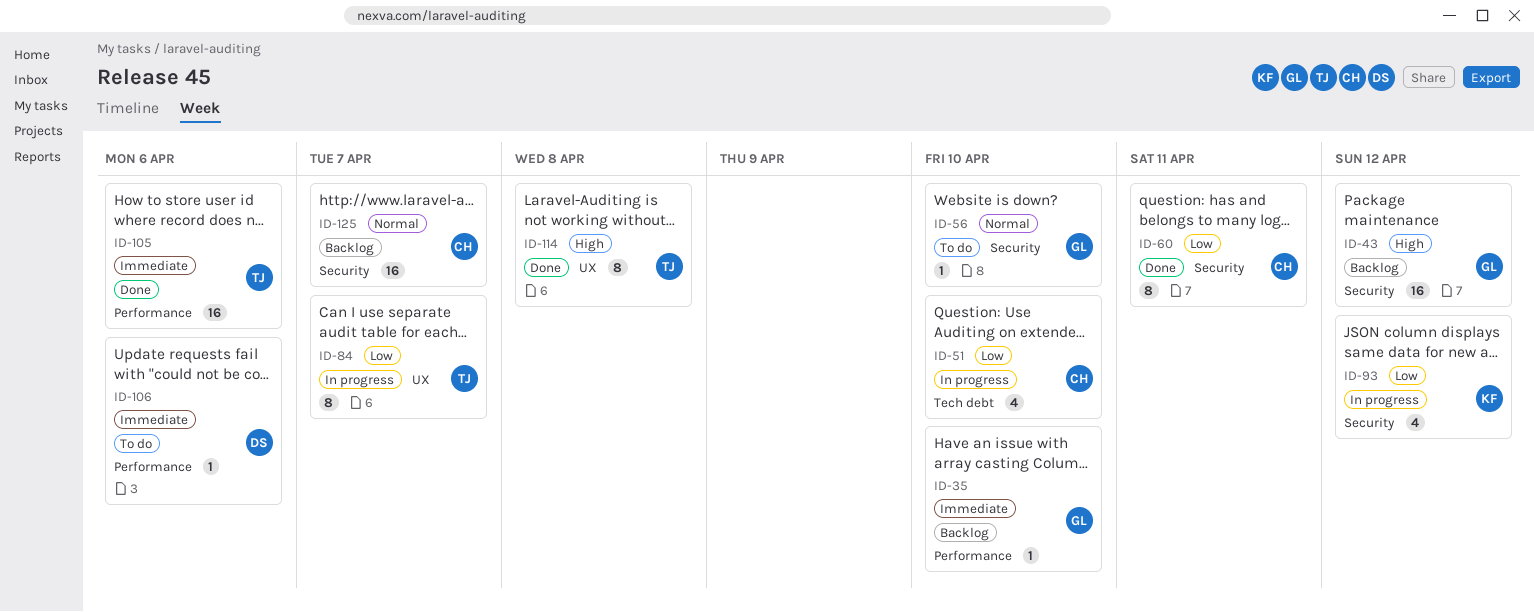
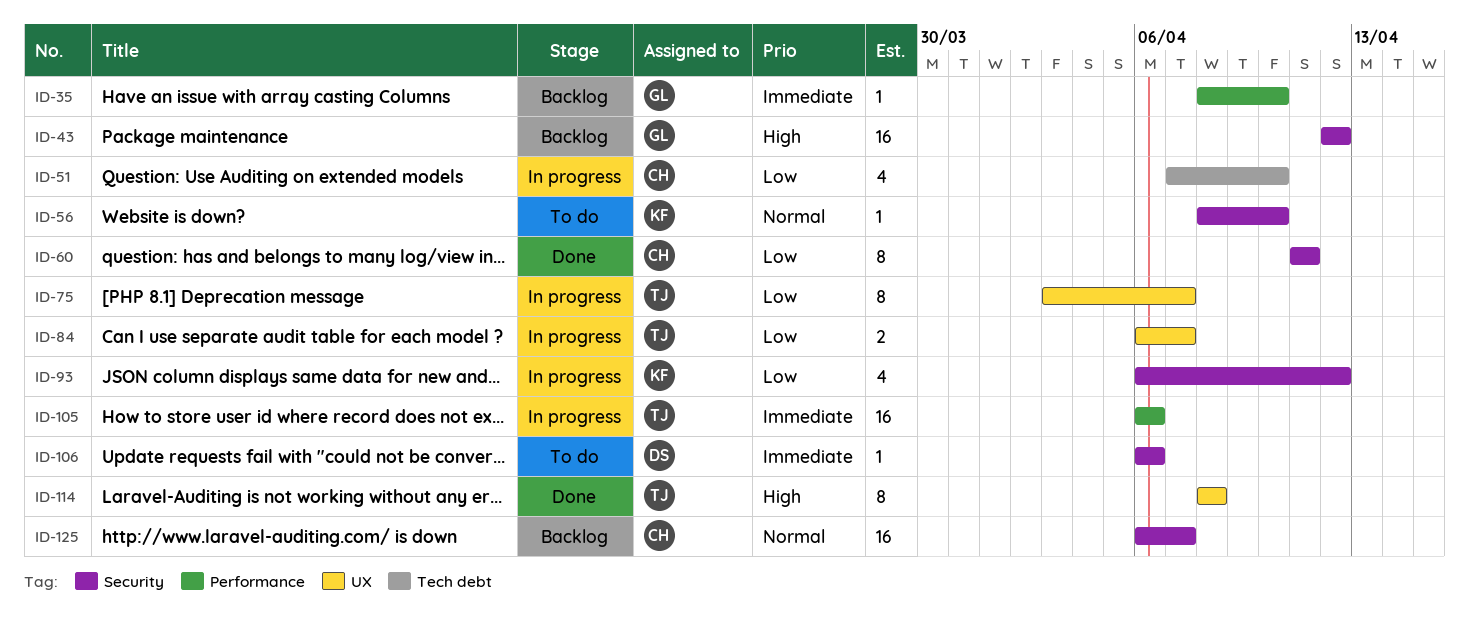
ID-56, owner: GL -> KF
ID-75: none -> present
ID-84, estimate: 8 -> 2
ID-105, status: Done -> In progress
ID-106, label: Performance -> Security

